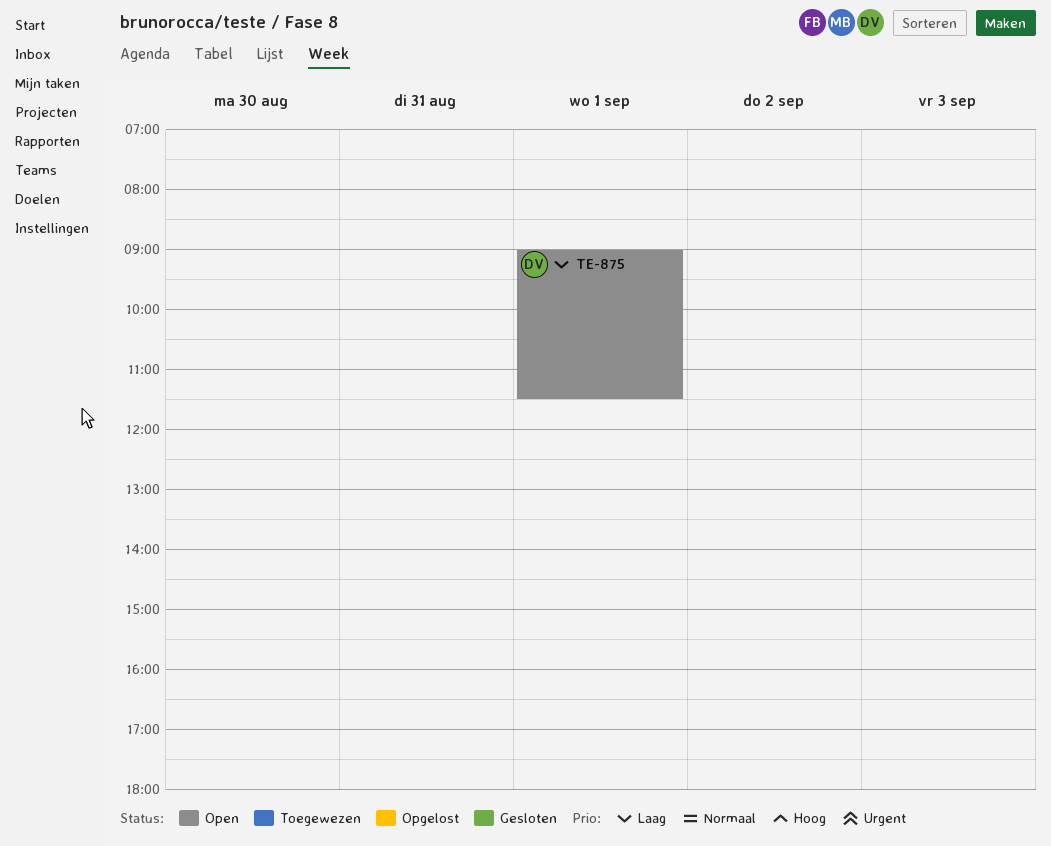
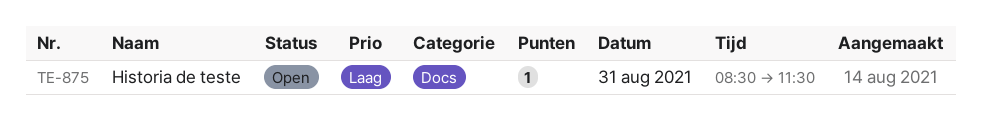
TE-875, day: Sep 1 -> Aug 31
TE-875, begins: 09:00 -> 08:30

